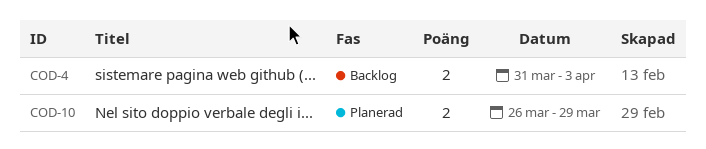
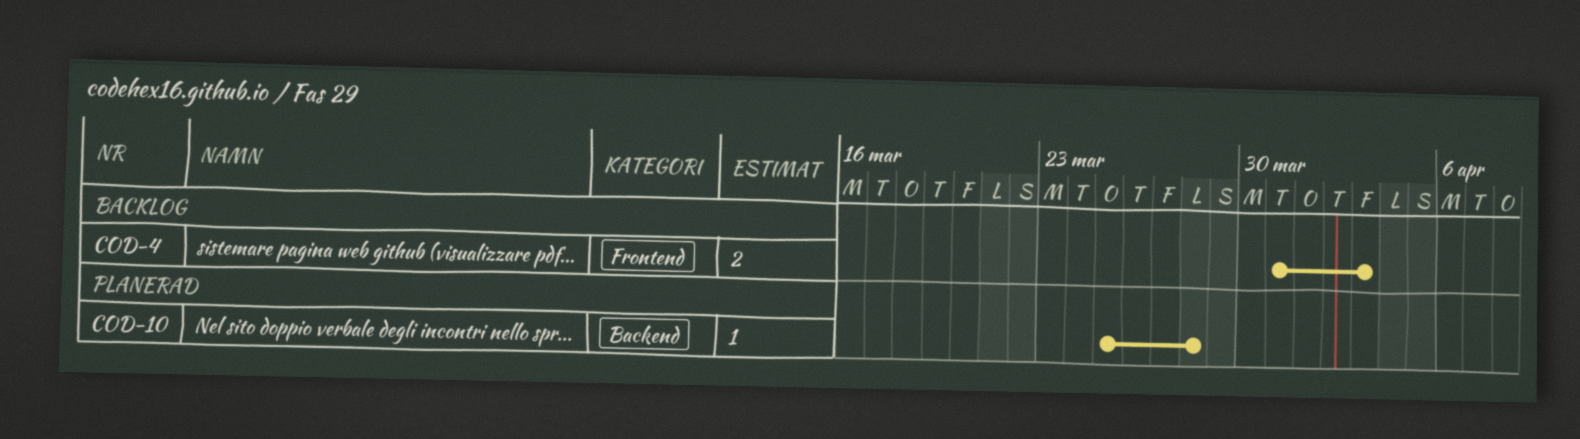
COD-10, estimate: 2 -> 1
COD-10, start: Mar 26 -> Mar 25
COD-10, due: Mar 29 -> Mar 28

